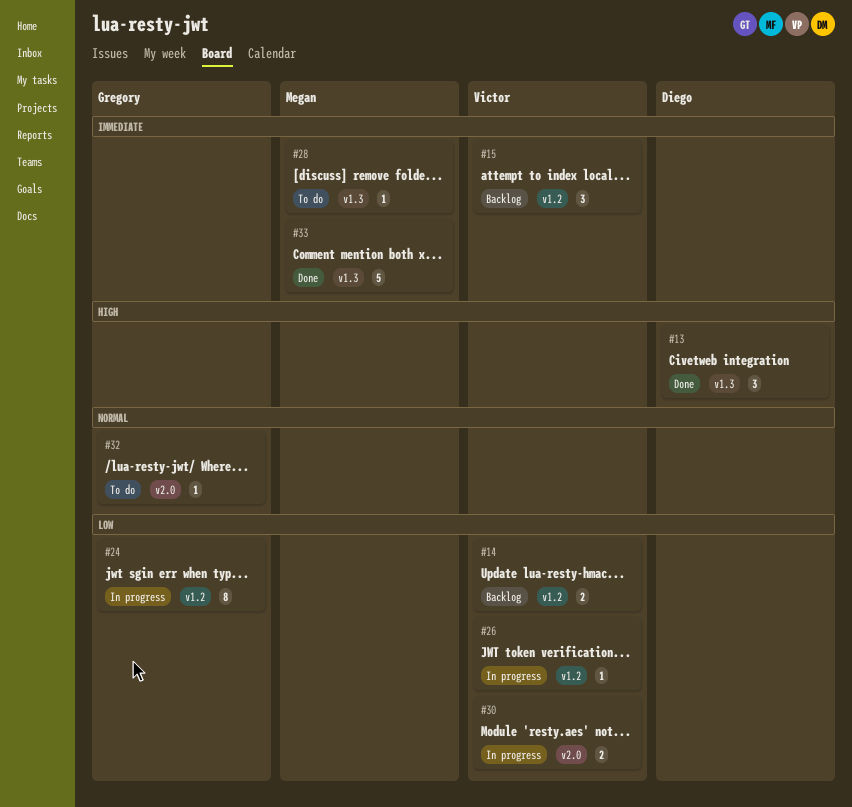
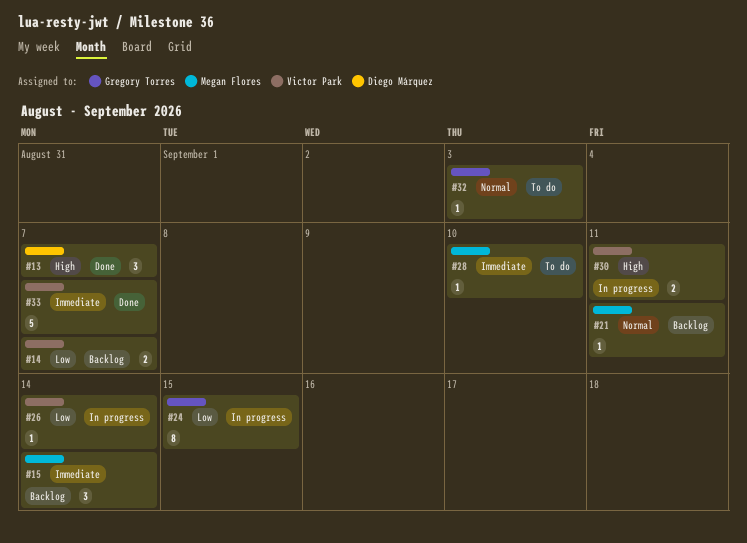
#15, owner: Victor Park -> Megan Flores
#21: none -> present
#30, priority: Low -> High
#33, owner: Megan Flores -> Victor Park

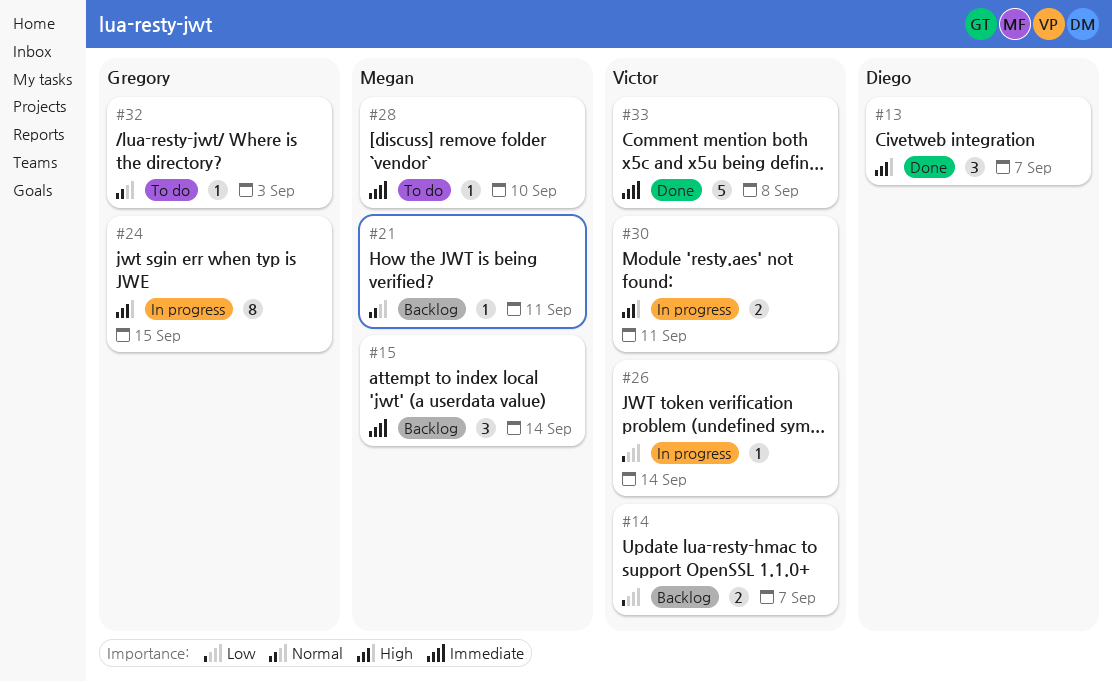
#24, priority: Low -> High
#33, due: Sep 7 -> Sep 8

